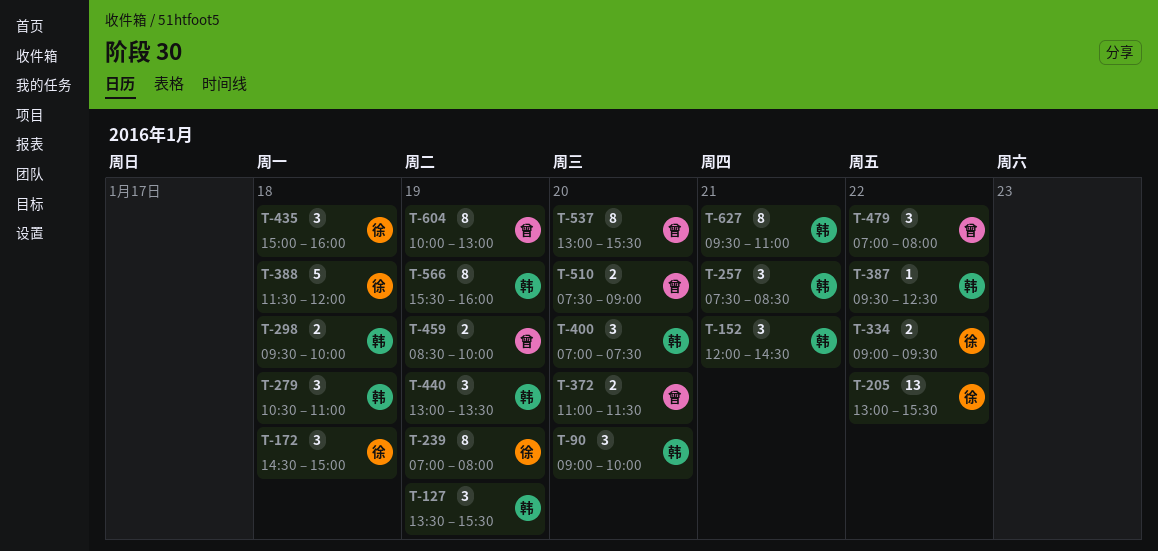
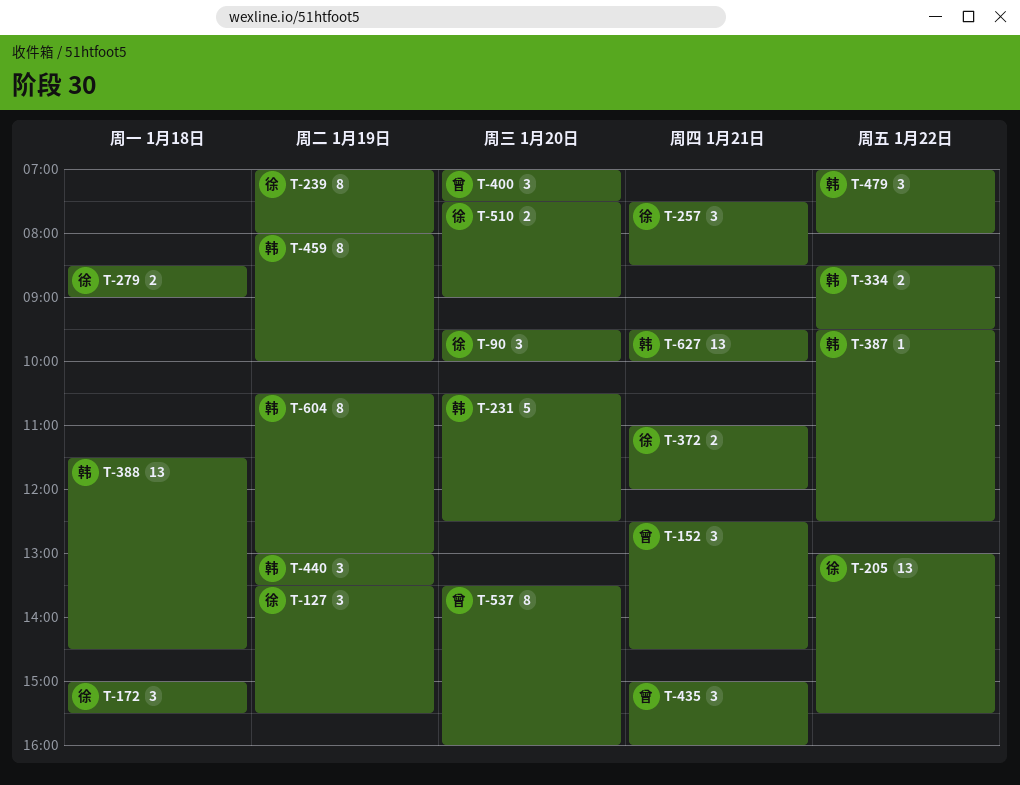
T-90, owner: 韩 -> 徐
T-90, begins: 09:00 -> 09:30
T-127, owner: 韩 -> 徐
T-152, owner: 韩 -> 曾
T-152, begins: 12:00 -> 12:30
T-172, begins: 14:30 -> 15:00
T-172, ends: 15:00 -> 15:30
T-231: none -> present
T-257, owner: 韩 -> 徐
T-279, owner: 韩 -> 徐
T-279, estimate: 3 -> 2
T-279, begins: 10:30 -> 08:30
T-279, ends: 11:00 -> 09:00
T-298: present -> none
T-334, owner: 徐 -> 韩
T-334, begins: 09:00 -> 08:30
T-372, owner: 曾 -> 徐
T-372, day: Jan 20 -> Jan 21
T-372, ends: 11:30 -> 12:00
T-388, owner: 徐 -> 韩
T-388, estimate: 5 -> 13
T-388, ends: 12:00 -> 14:30
T-400, owner: 韩 -> 曾
T-435, owner: 徐 -> 曾
T-435, day: Jan 18 -> Jan 21
T-459, owner: 曾 -> 韩
T-459, estimate: 2 -> 8
T-459, begins: 08:30 -> 08:00
T-479, owner: 曾 -> 韩
T-510, owner: 曾 -> 徐
T-537, begins: 13:00 -> 13:30
T-537, ends: 15:30 -> 16:00
T-566: present -> none
T-604, owner: 曾 -> 韩
T-604, begins: 10:00 -> 10:30
T-627, estimate: 8 -> 13
T-627, ends: 11:00 -> 10:00

